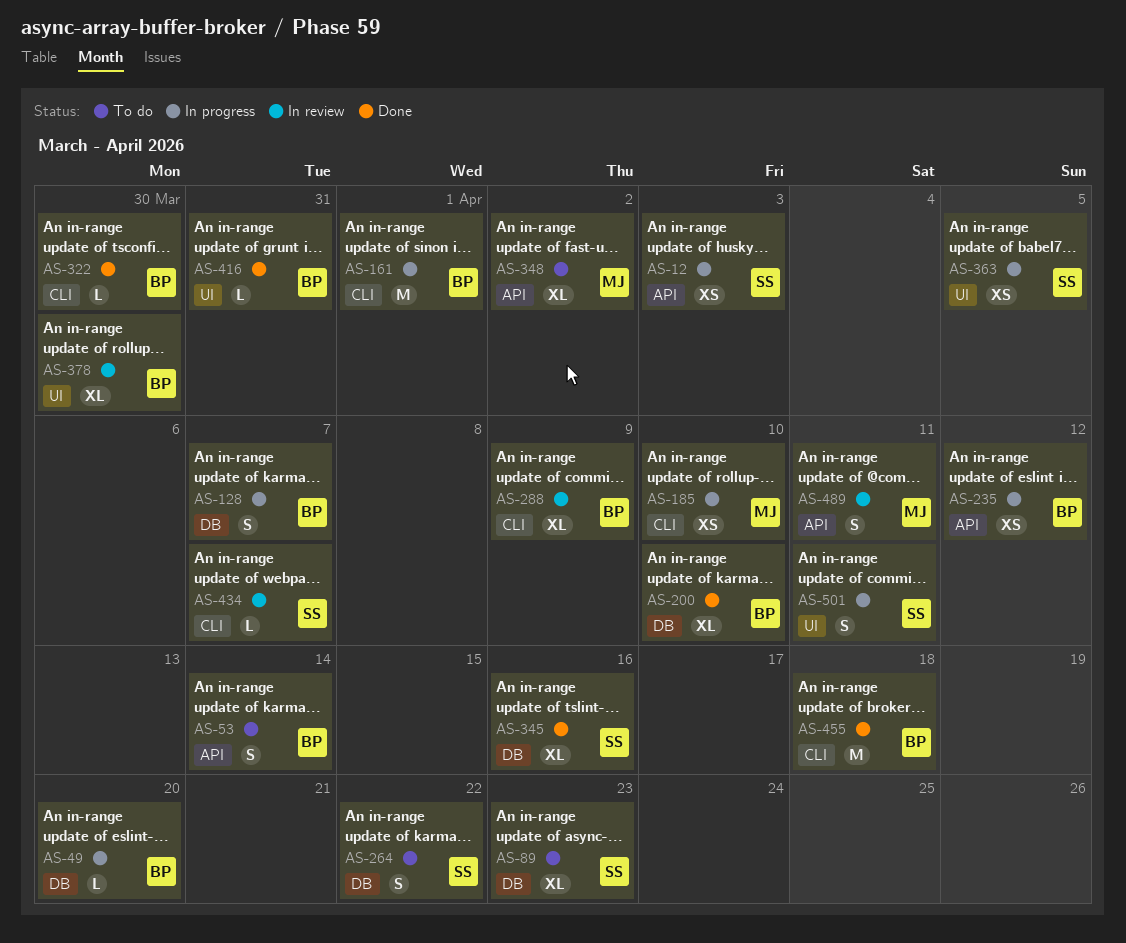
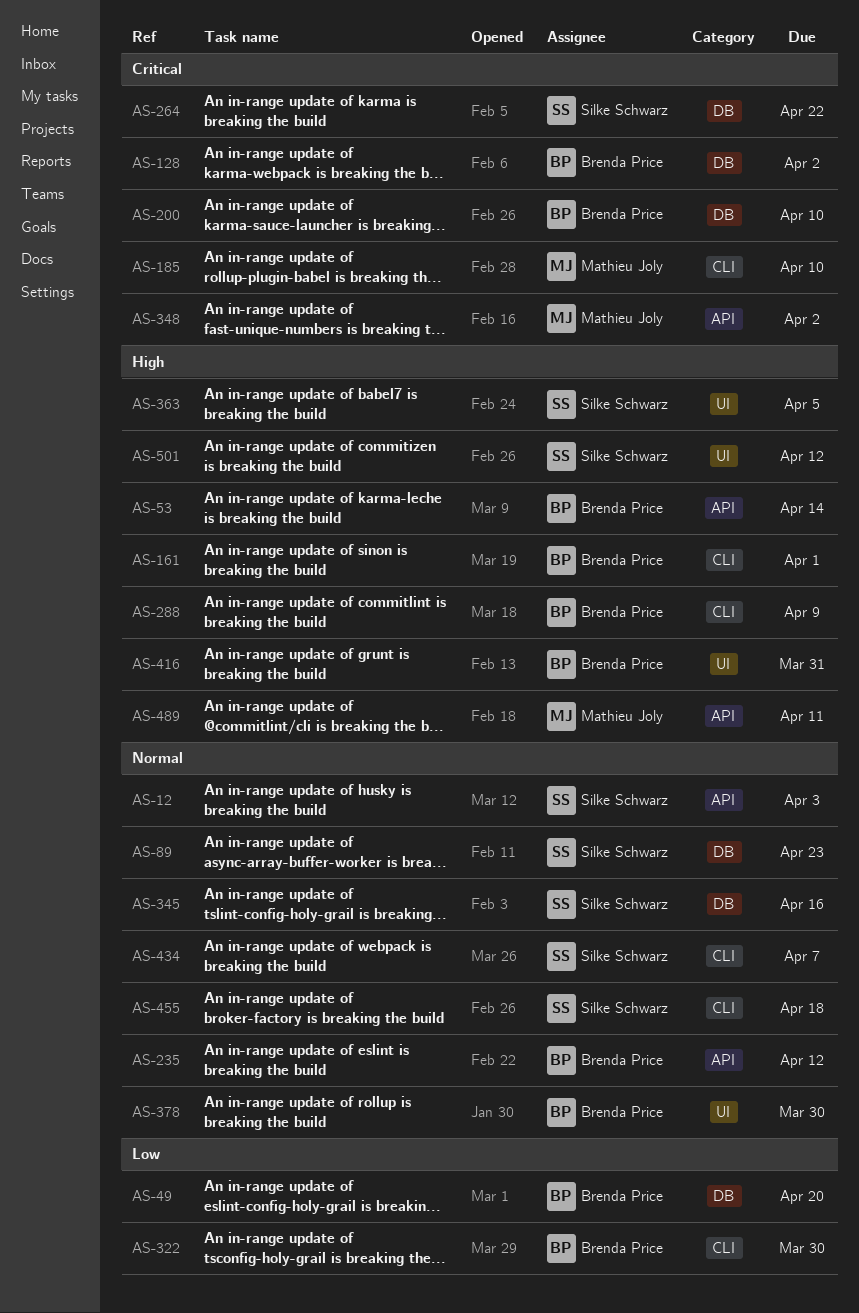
AS-128, due: Apr 7 -> Apr 2
AS-455, owner: Brenda Price -> Silke Schwarz
AS-501, due: Apr 11 -> Apr 12

